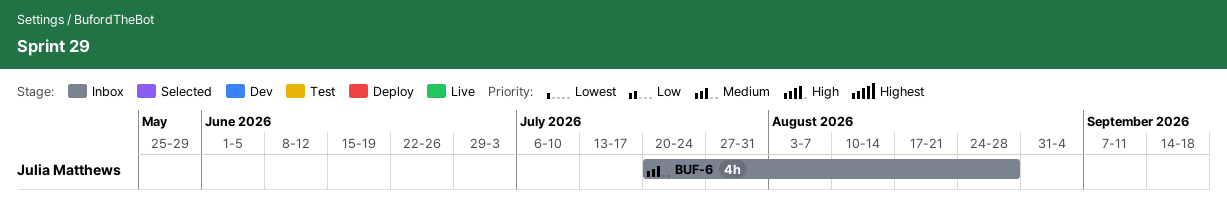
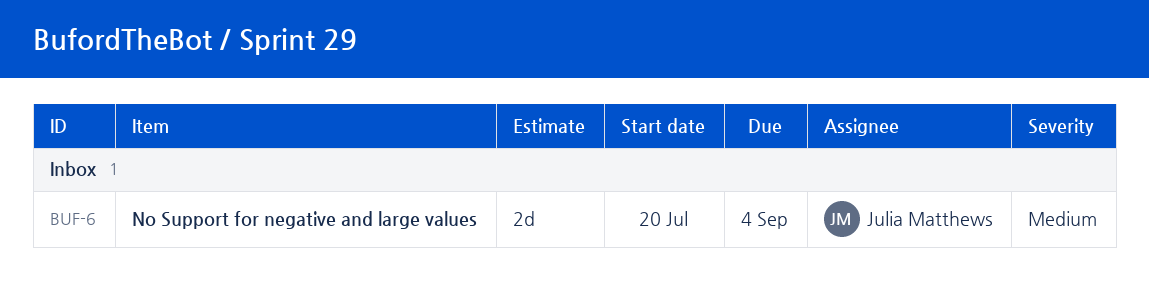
BUF-6, estimate: 4h -> 2d
BUF-6, due: Aug 28 -> Sep 4

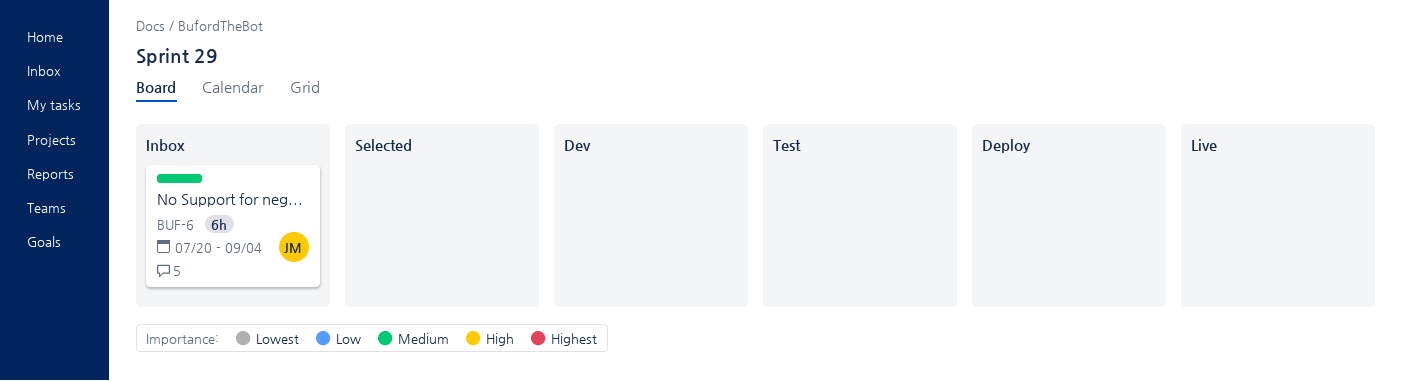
BUF-6, estimate: 2d -> 6h

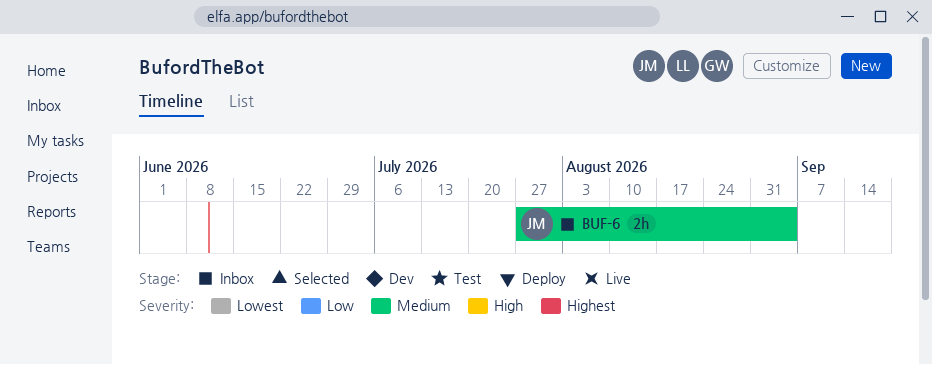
BUF-6, estimate: 6h -> 2h
BUF-6, start: Jul 20 -> Jul 27

